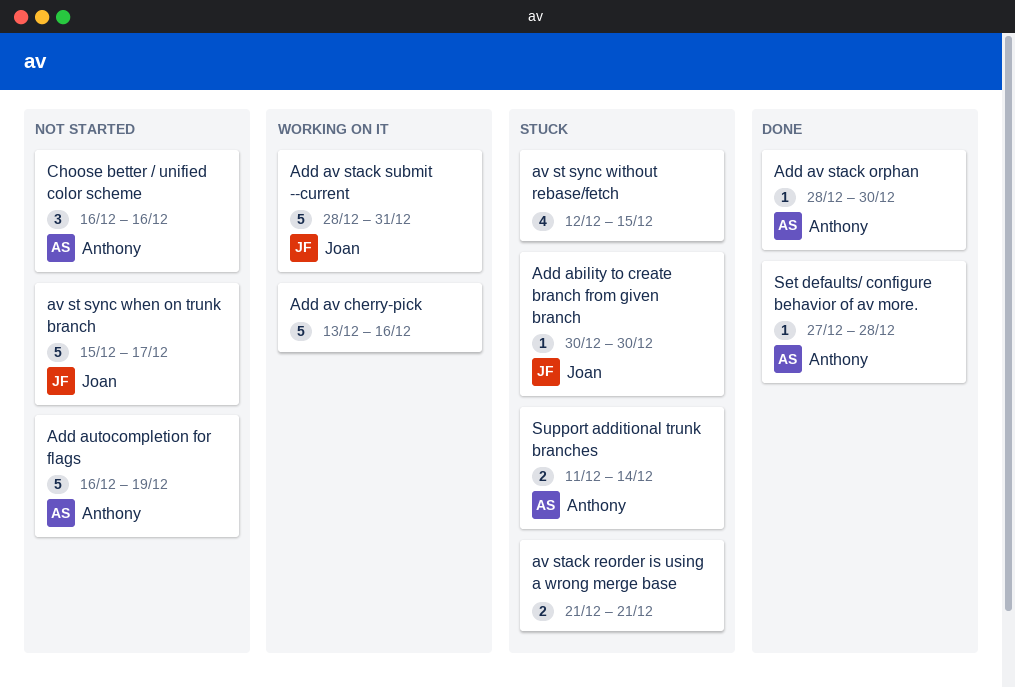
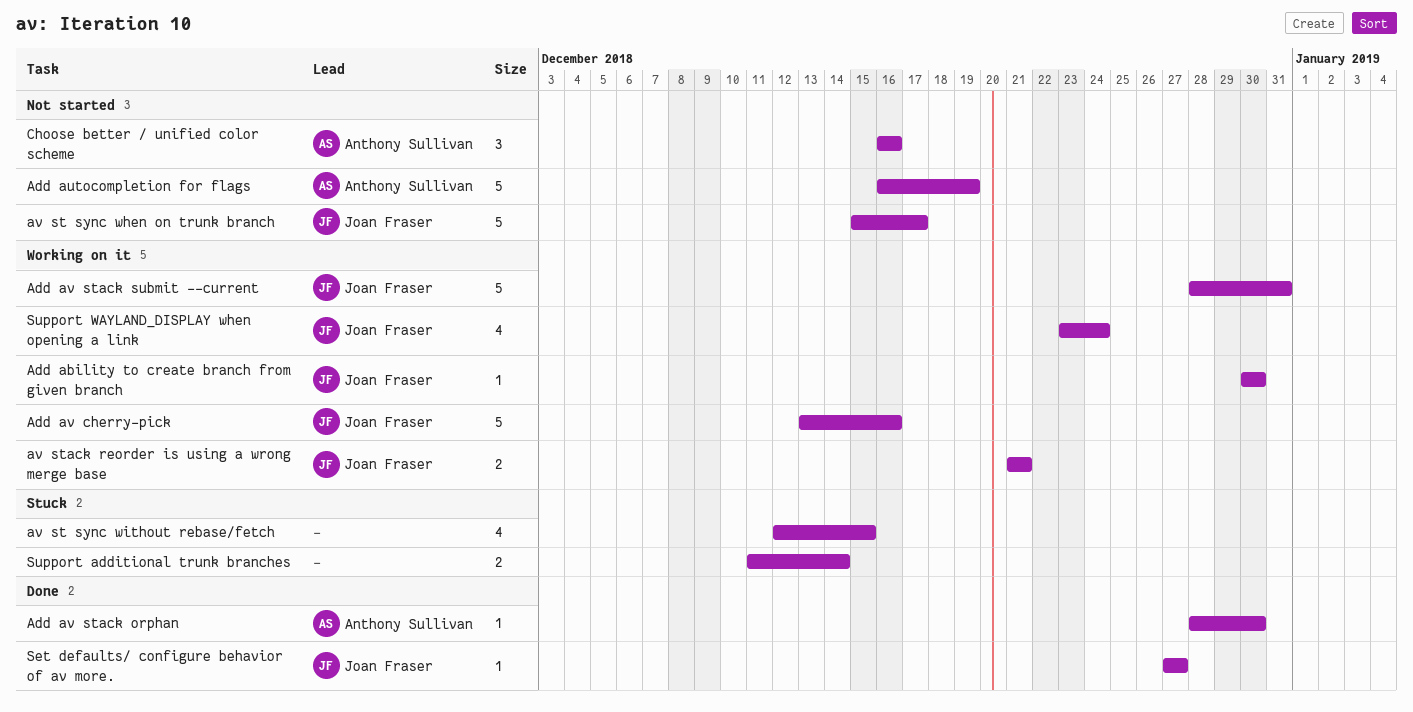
Add ability to create branch from given branch, status: Stuck -> Working on it
Add av cherry-pick, owner: none -> Joan Fraser
av stack reorder is using a wrong merge base, status: Stuck -> Working on it
av stack reorder is using a wrong merge base, owner: none -> Joan Fraser
Set defaults/ configure behavior of av more., owner: Anthony Sullivan -> Joan Fraser
Set defaults/ configure behavior of av more., due: Dec 28 -> Dec 27
Support additional trunk branches, owner: Anthony Sullivan -> none
Support WAYLAND_DISPLAY when opening a link: none -> present

